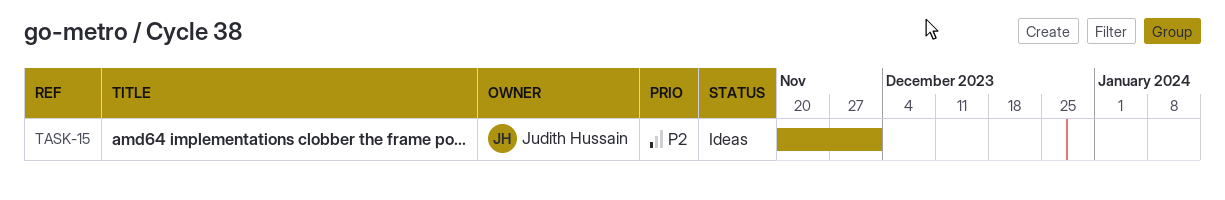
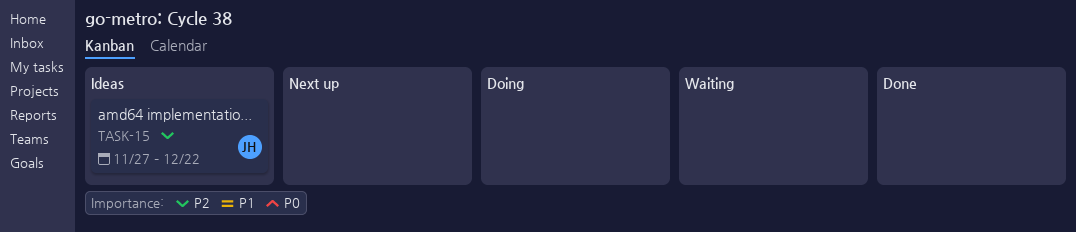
TASK-15, start: Nov 20 -> Nov 27
TASK-15, due: Dec 1 -> Dec 22

